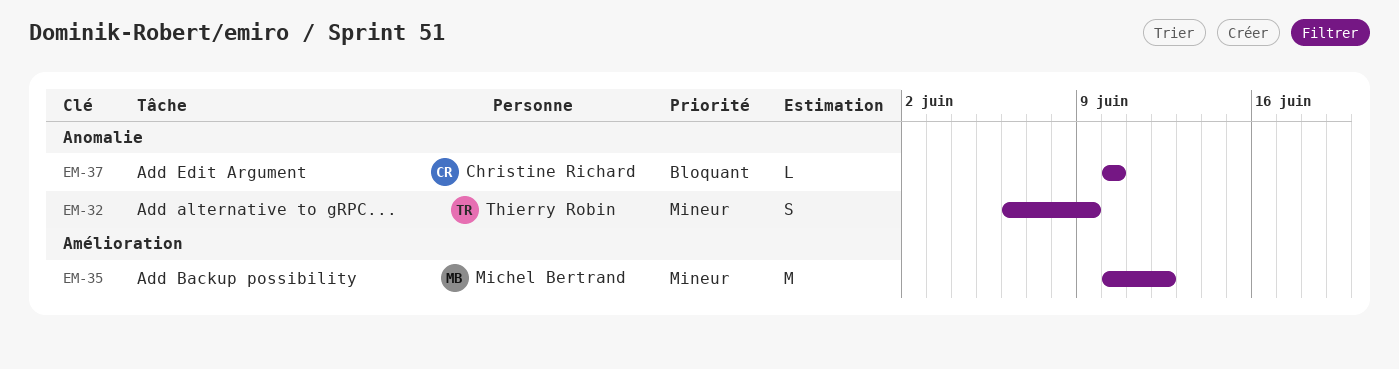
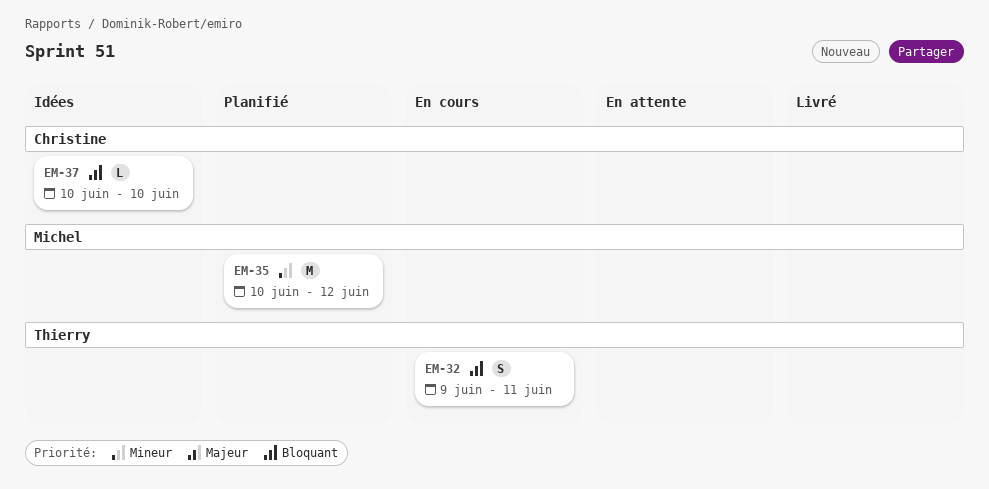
EM-32, priority: Mineur -> Bloquant
EM-32, start: Jun 6 -> Jun 9
EM-32, due: Jun 9 -> Jun 11

